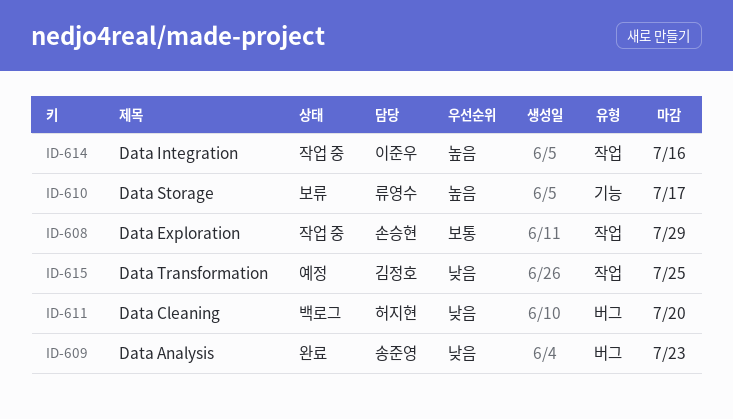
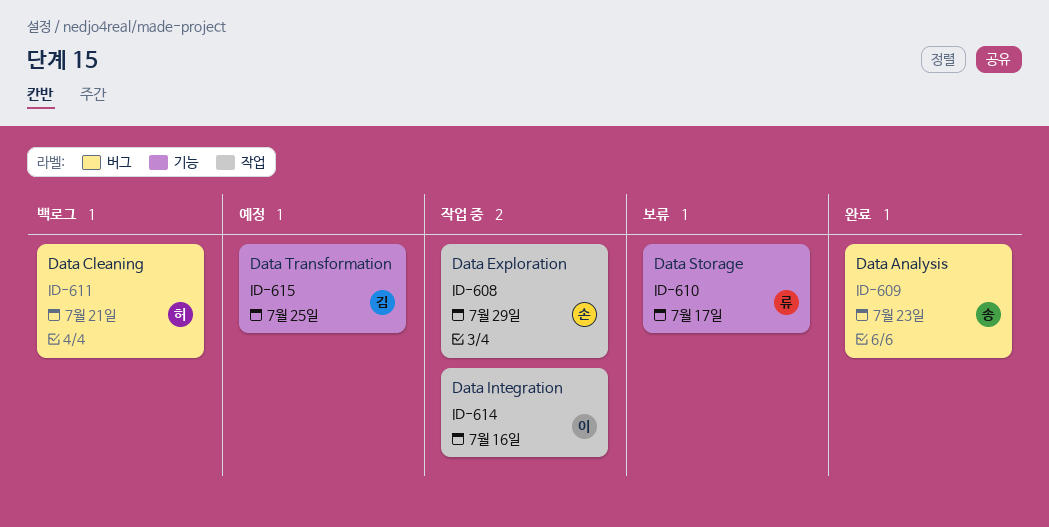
ID-611, due: Jul 20 -> Jul 21
ID-615, label: 작업 -> 기능

